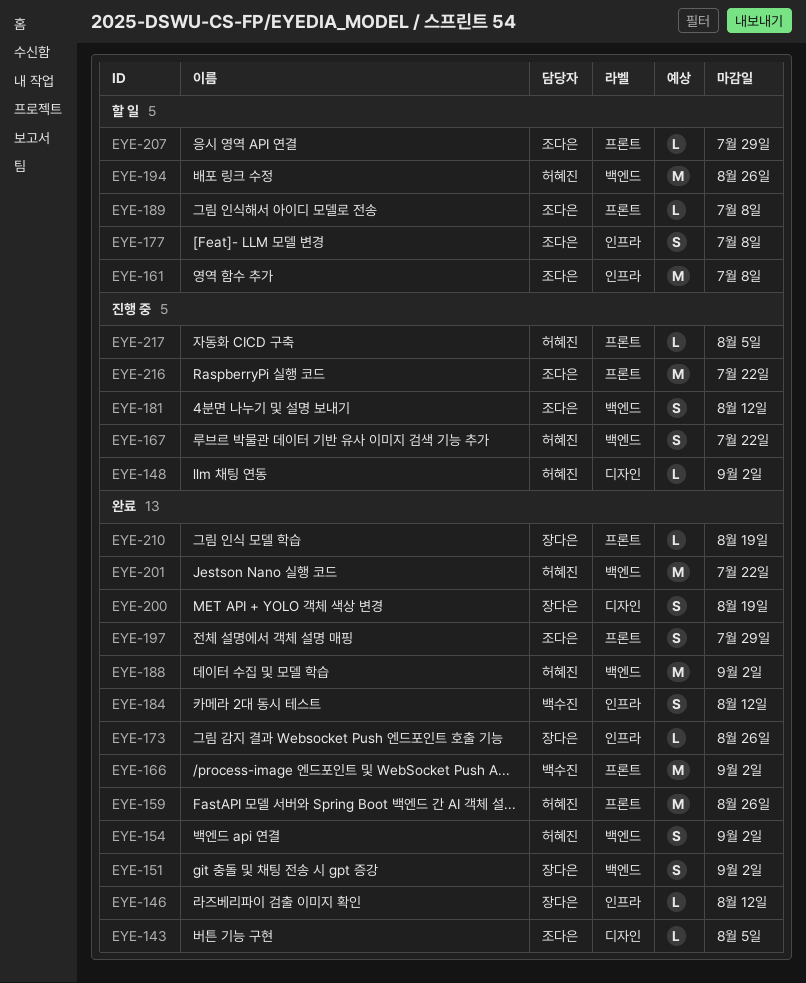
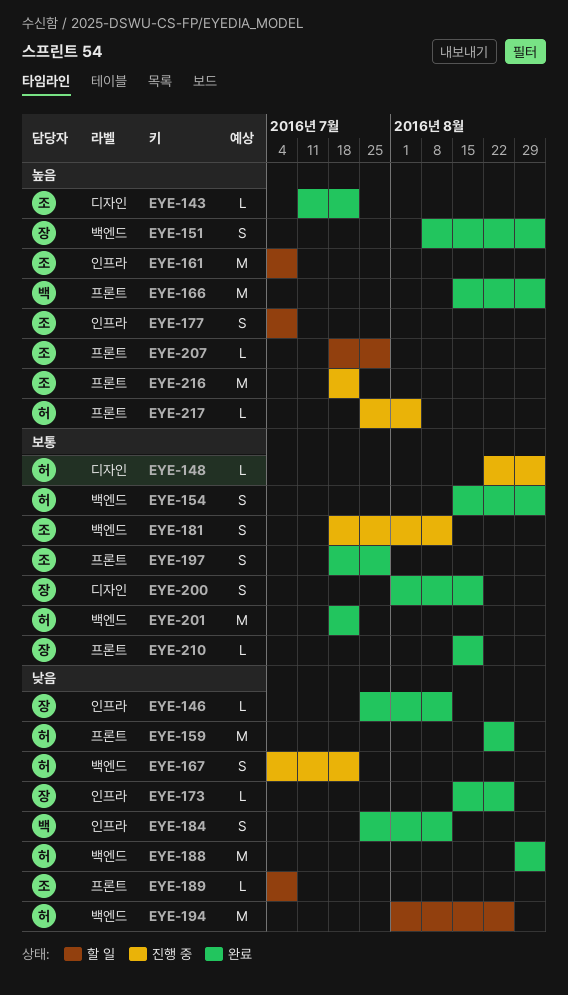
EYE-143, due: Aug 5 -> Jul 22

